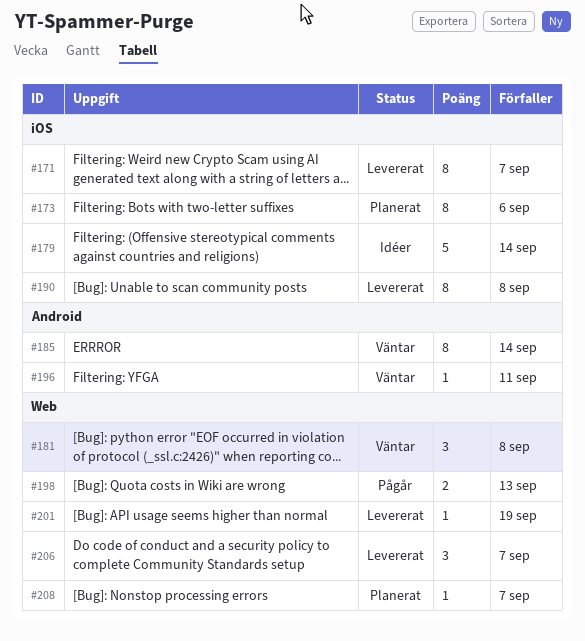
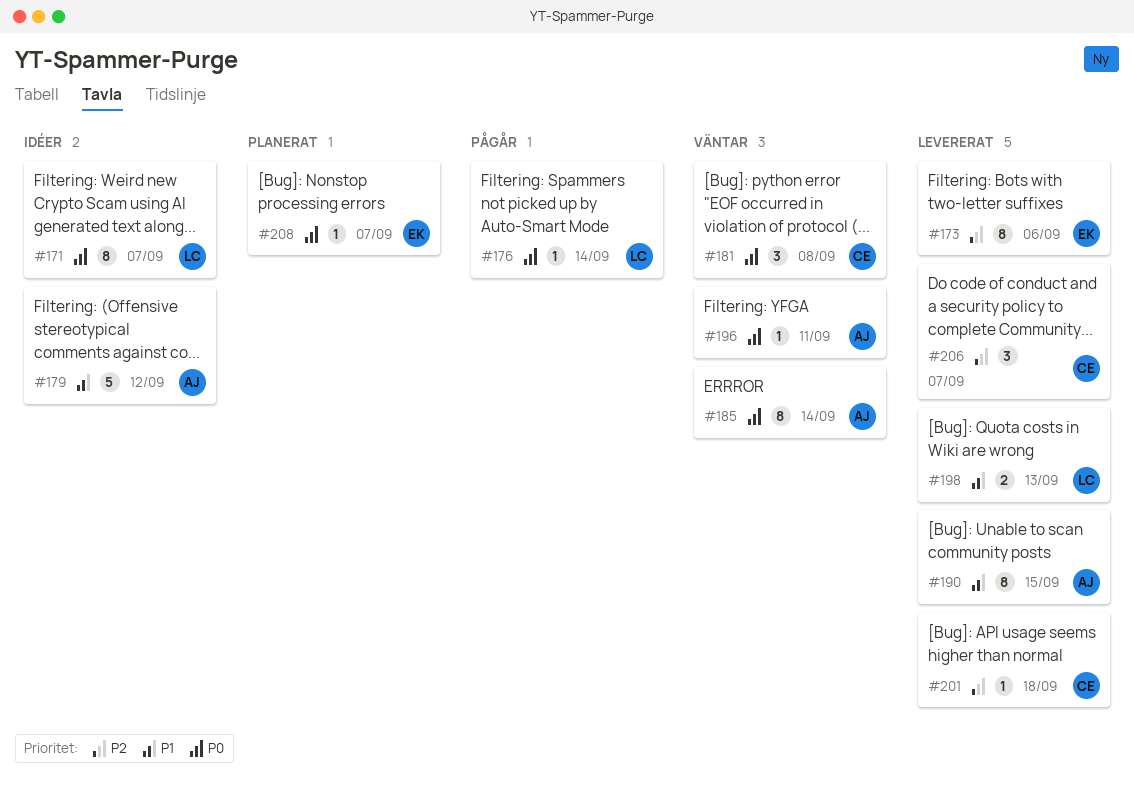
#171, status: Levererat -> Idéer
#173, status: Planerat -> Levererat
#176: none -> present
#179, due: Sep 14 -> Sep 12
#190, due: Sep 8 -> Sep 15
#198, status: Pågår -> Levererat
#201, due: Sep 19 -> Sep 18

